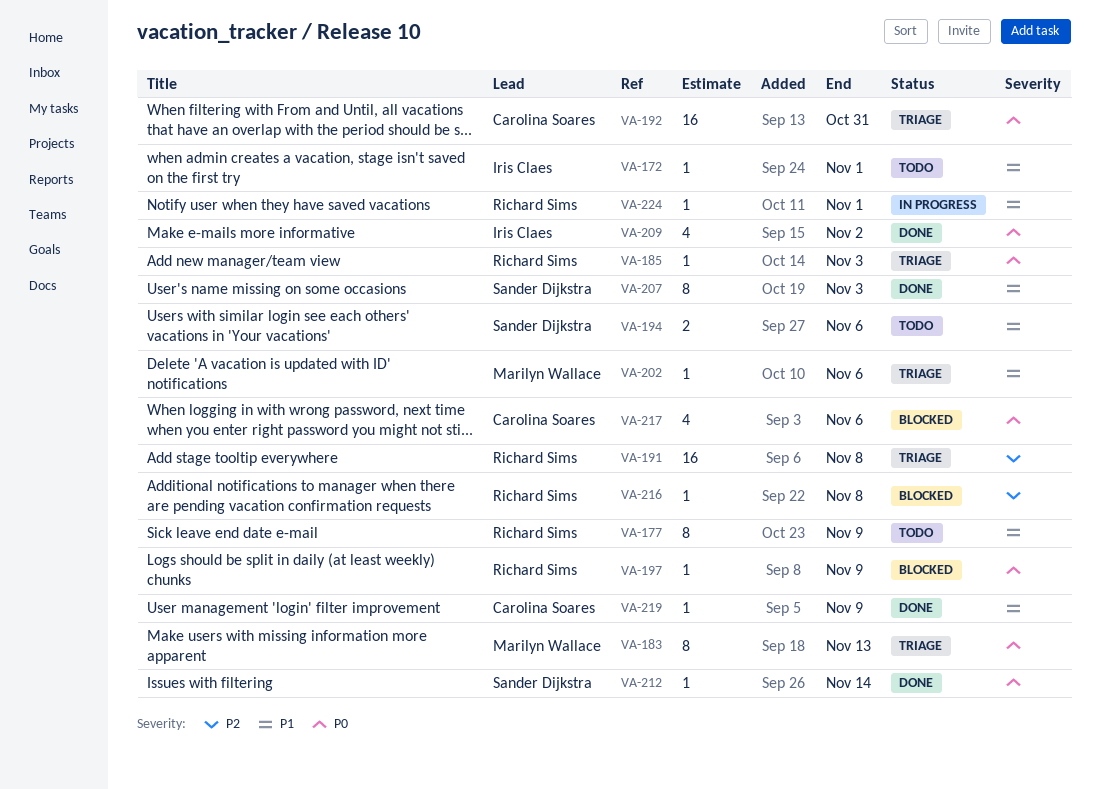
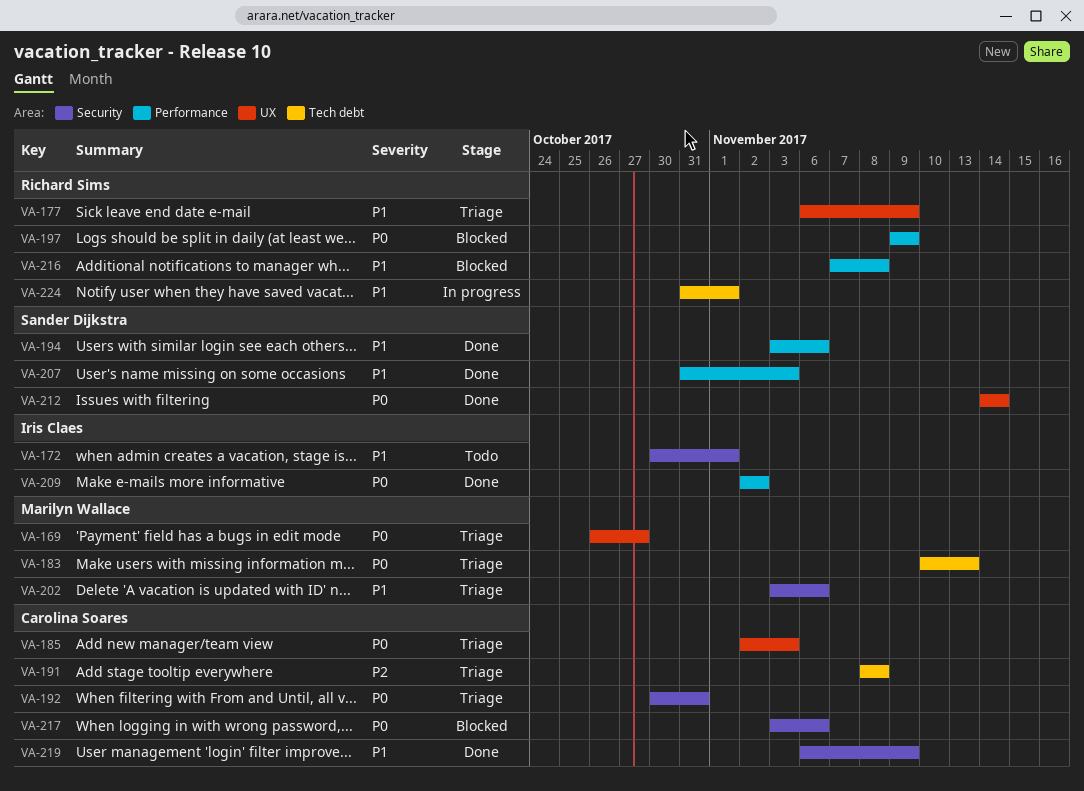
VA-169: none -> present
VA-177, status: Todo -> Triage
VA-185, owner: Richard Sims -> Carolina Soares
VA-191, owner: Richard Sims -> Carolina Soares
VA-194, status: Todo -> Done
VA-216, priority: P2 -> P1

